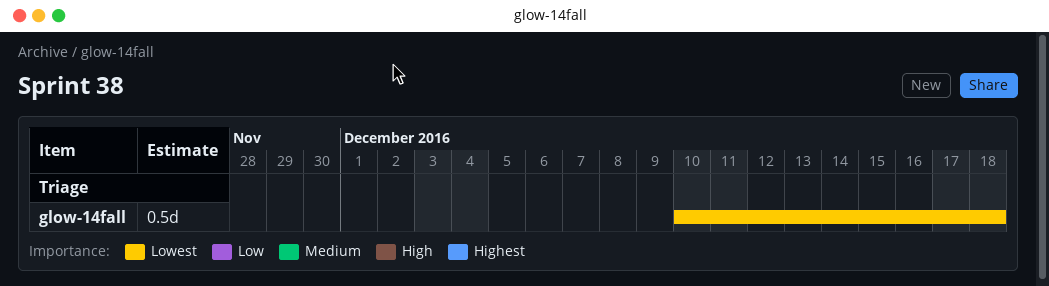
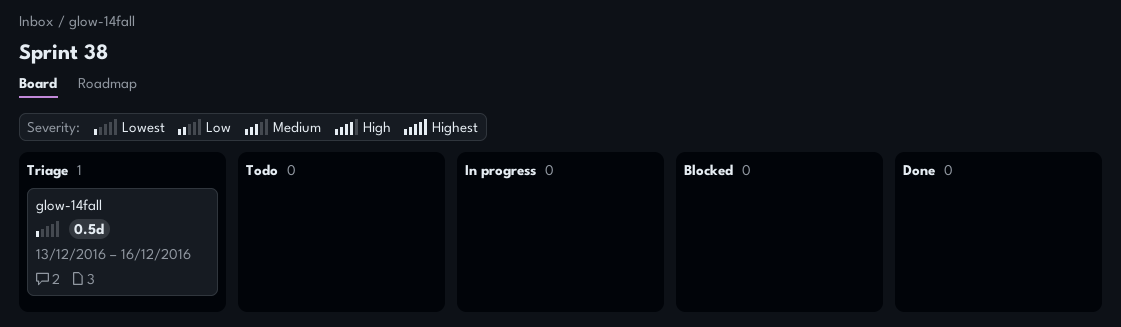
glow-14fall, start: Dec 10 -> Dec 13
glow-14fall, due: Dec 18 -> Dec 16

